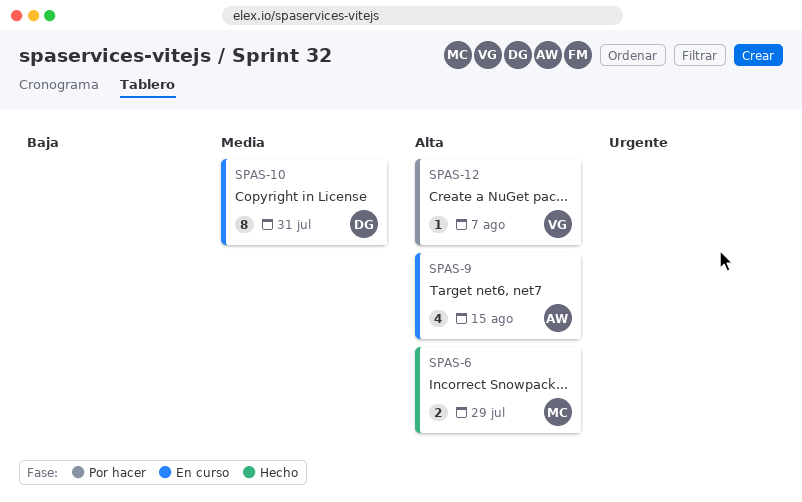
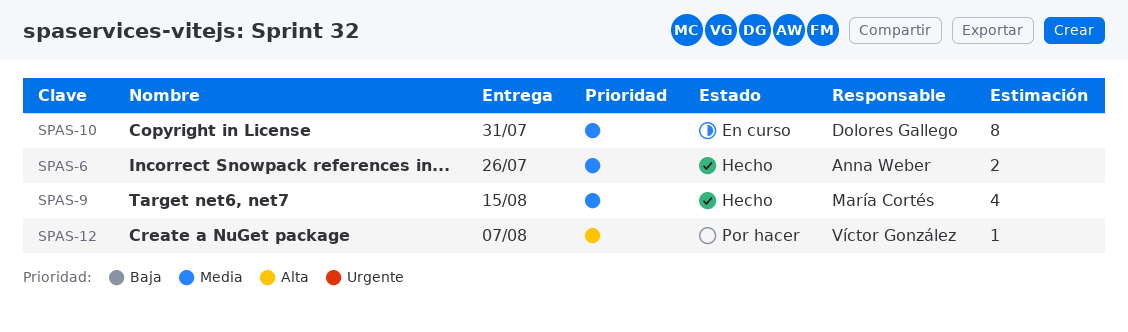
SPAS-6, owner: María Cortés -> Anna Weber
SPAS-6, priority: Alta -> Media
SPAS-6, due: Jul 29 -> Jul 26
SPAS-9, status: En curso -> Hecho
SPAS-9, owner: Anna Weber -> María Cortés
SPAS-9, priority: Alta -> Media

